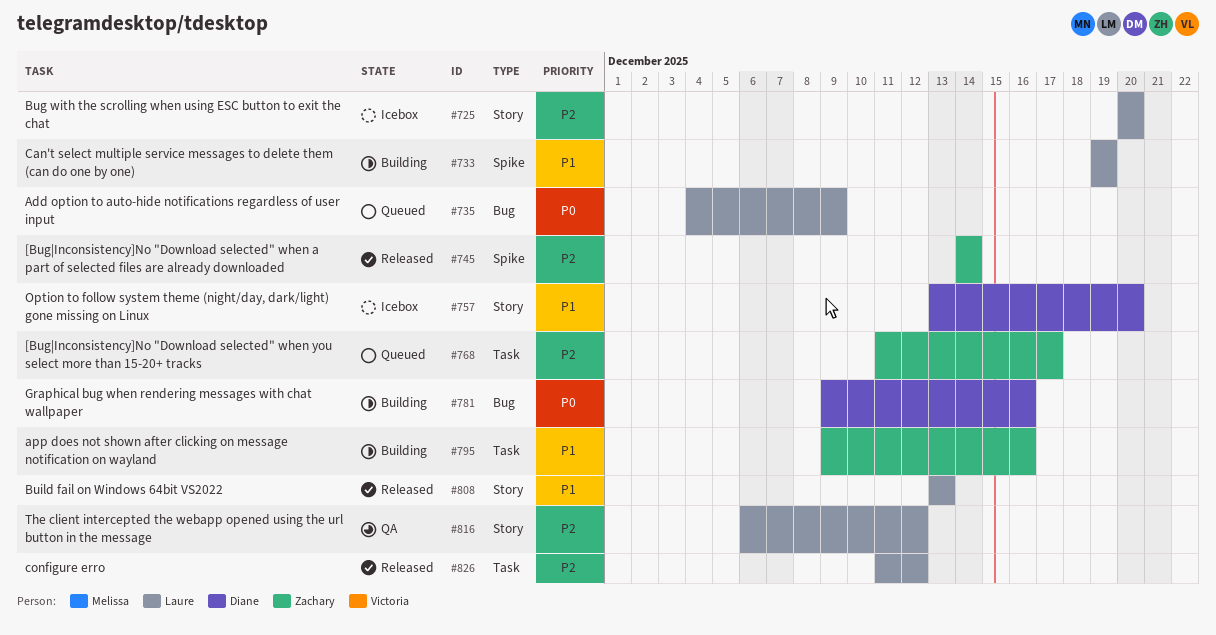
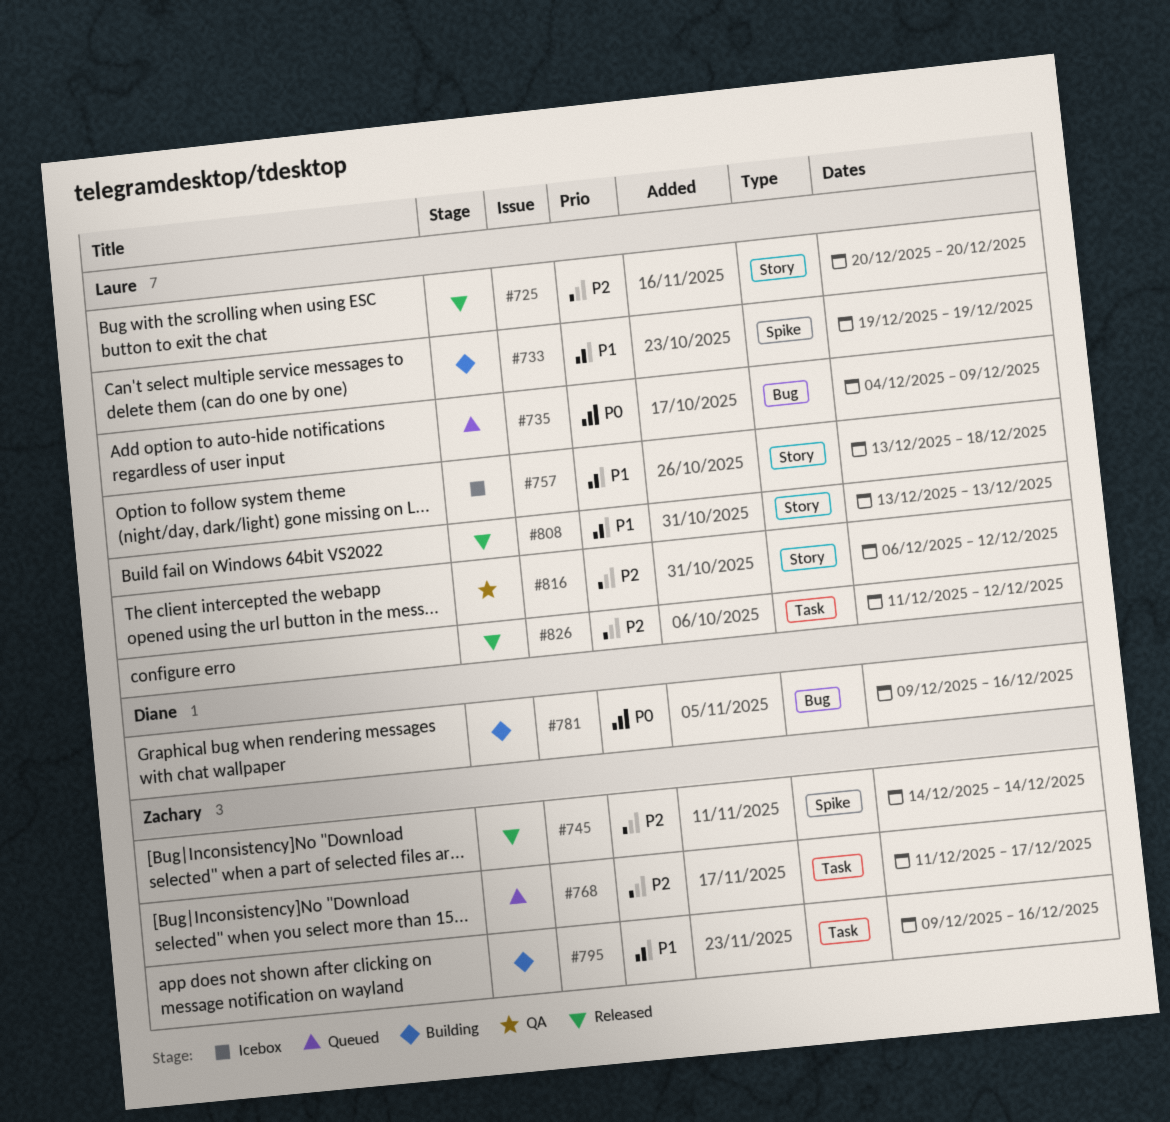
#725, status: Icebox -> Released
#757, owner: Diane -> Laure
#757, due: Dec 20 -> Dec 18

